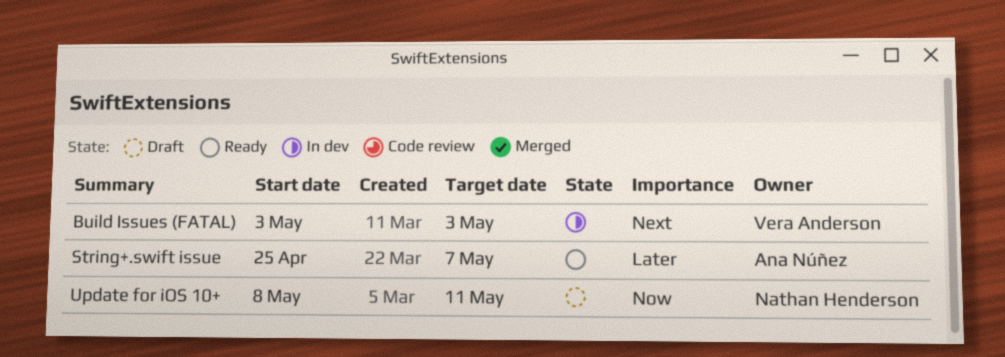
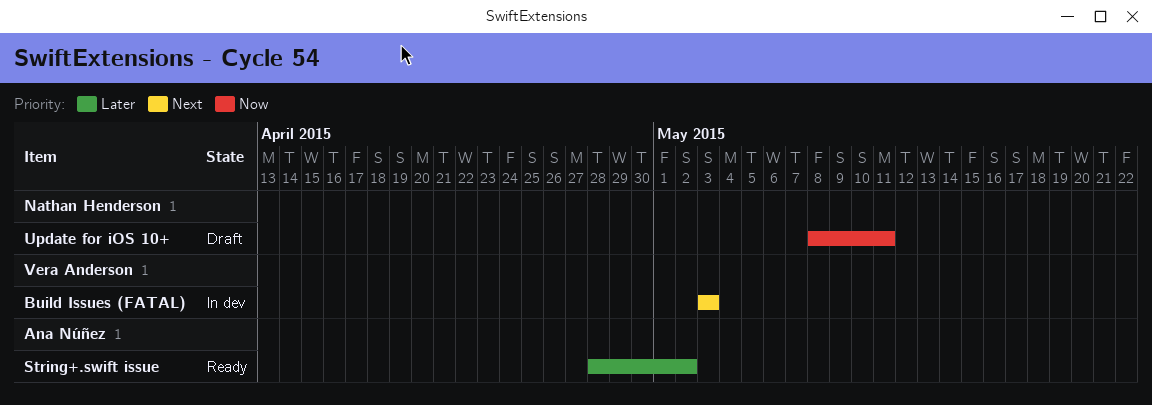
String+.swift issue, start: Apr 25 -> Apr 28
String+.swift issue, due: May 7 -> May 2

